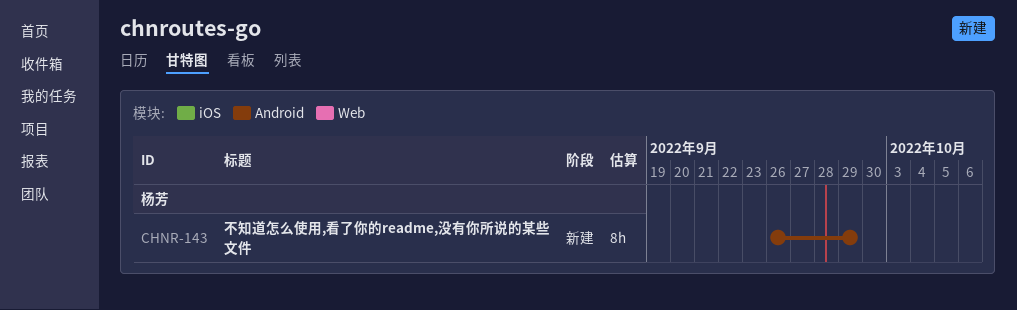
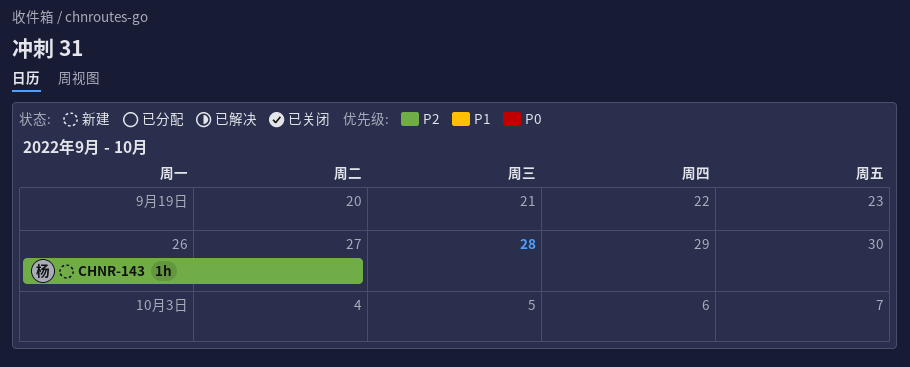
CHNR-143, estimate: 8h -> 1h
CHNR-143, due: Sep 29 -> Sep 27

